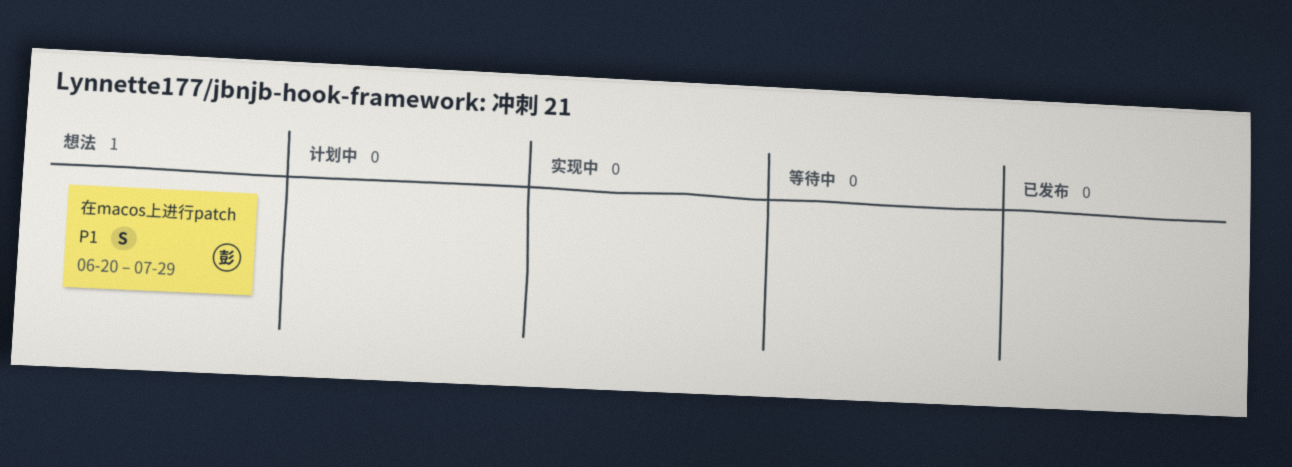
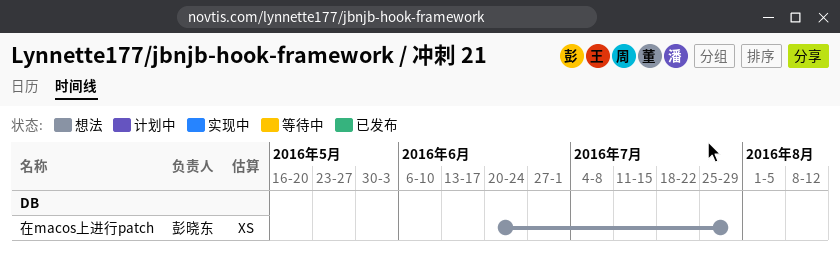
在macos上进行patch, estimate: S -> XS

